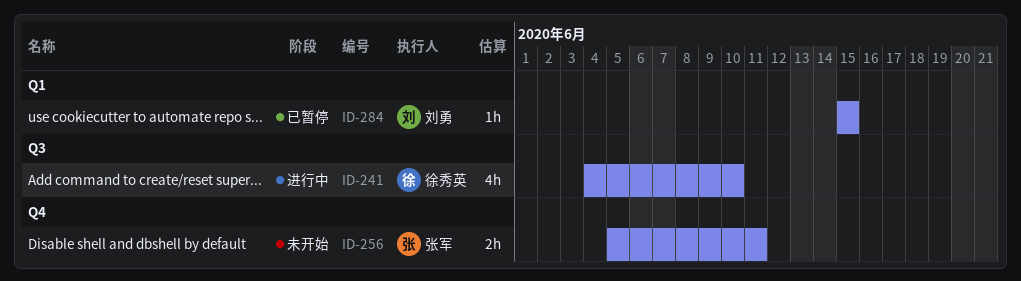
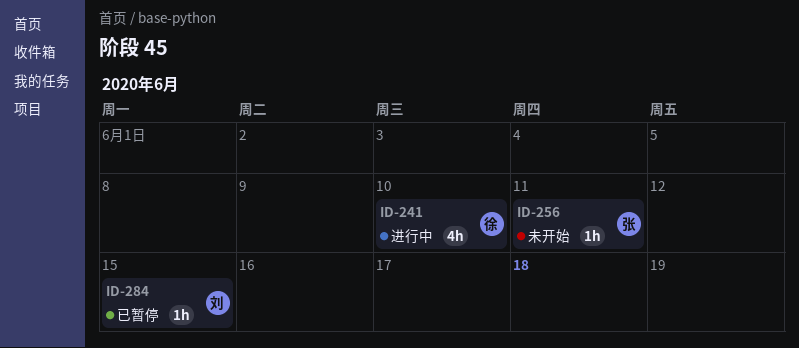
ID-256, estimate: 2h -> 1h

